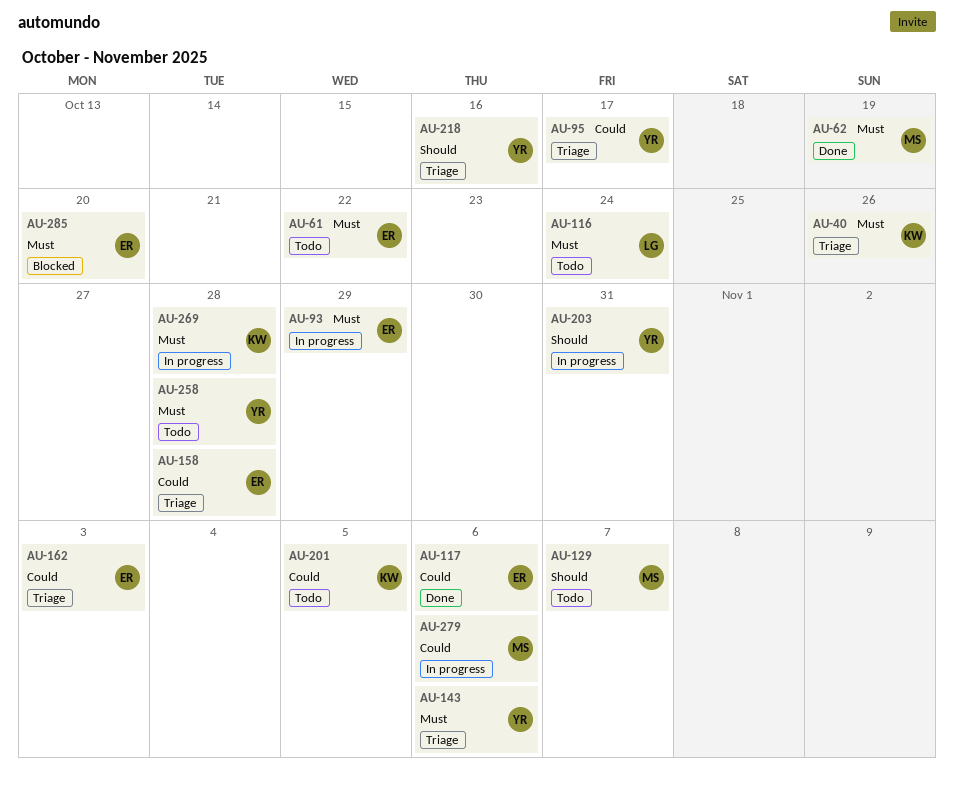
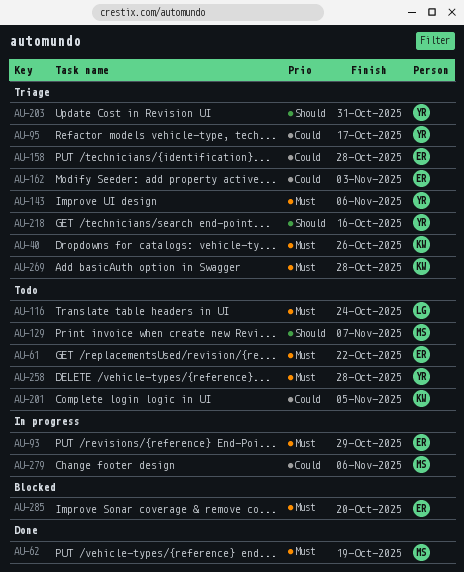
AU-117: present -> none
AU-203, status: In progress -> Triage
AU-269, status: In progress -> Triage

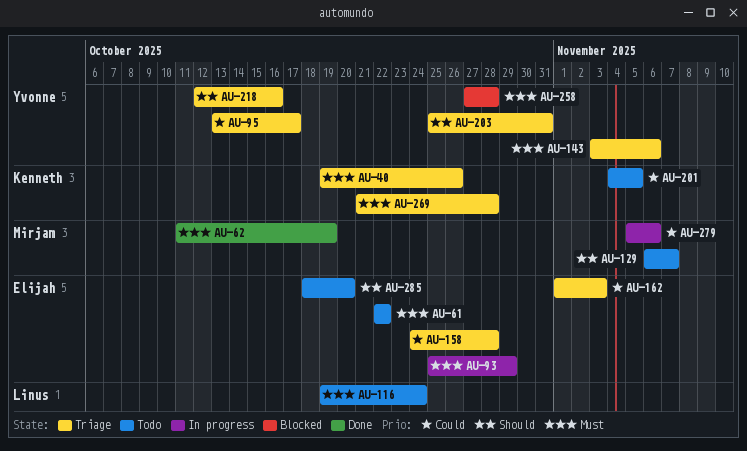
AU-258, status: Todo -> Blocked
AU-285, status: Blocked -> Todo
AU-285, priority: Must -> Should

